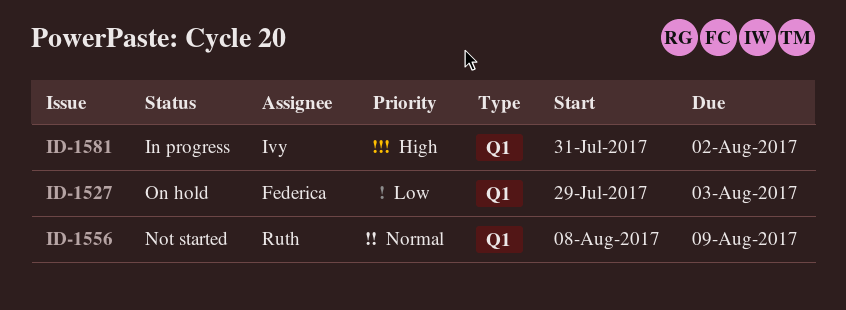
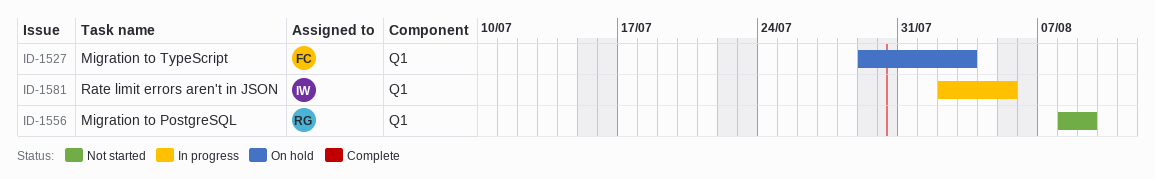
ID-1581, start: Jul 31 -> Aug 2
ID-1581, due: Aug 2 -> Aug 5

